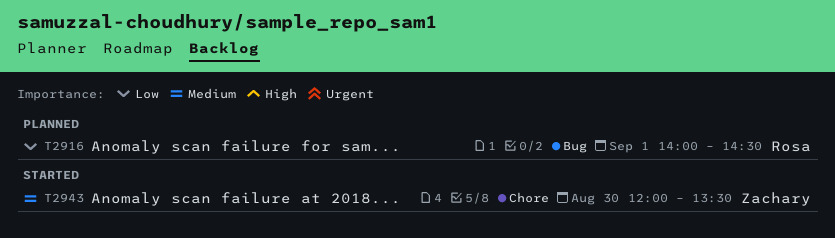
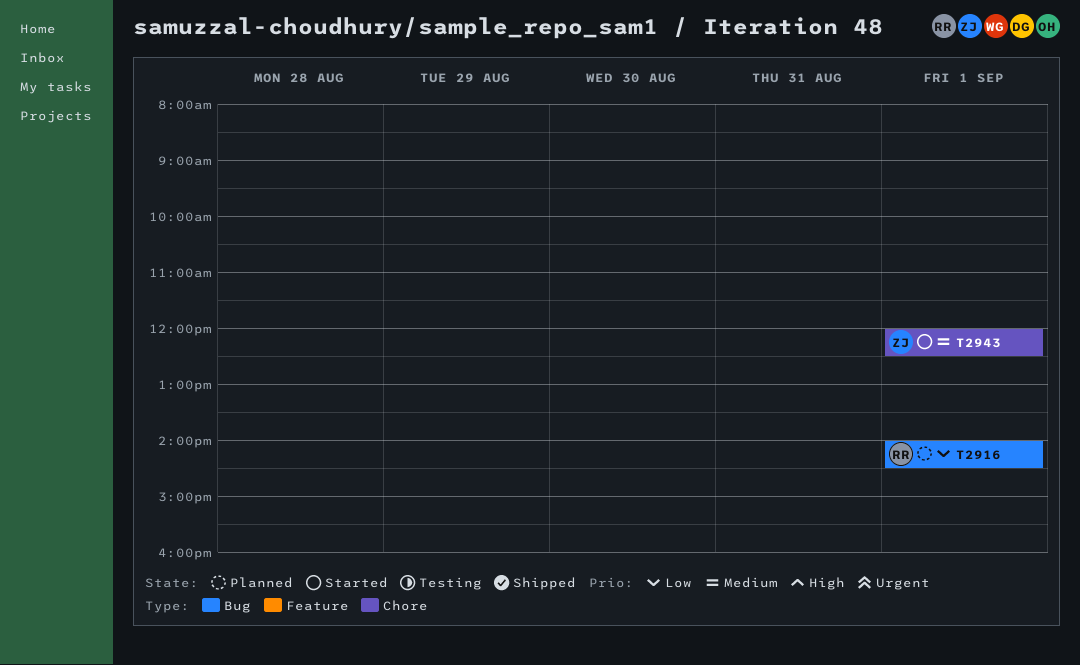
T2943, day: Aug 30 -> Sep 1
T2943, ends: 13:30 -> 12:30

